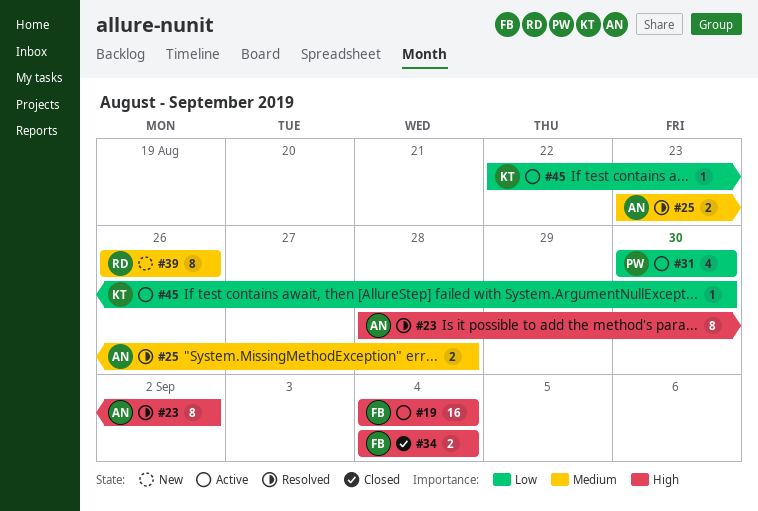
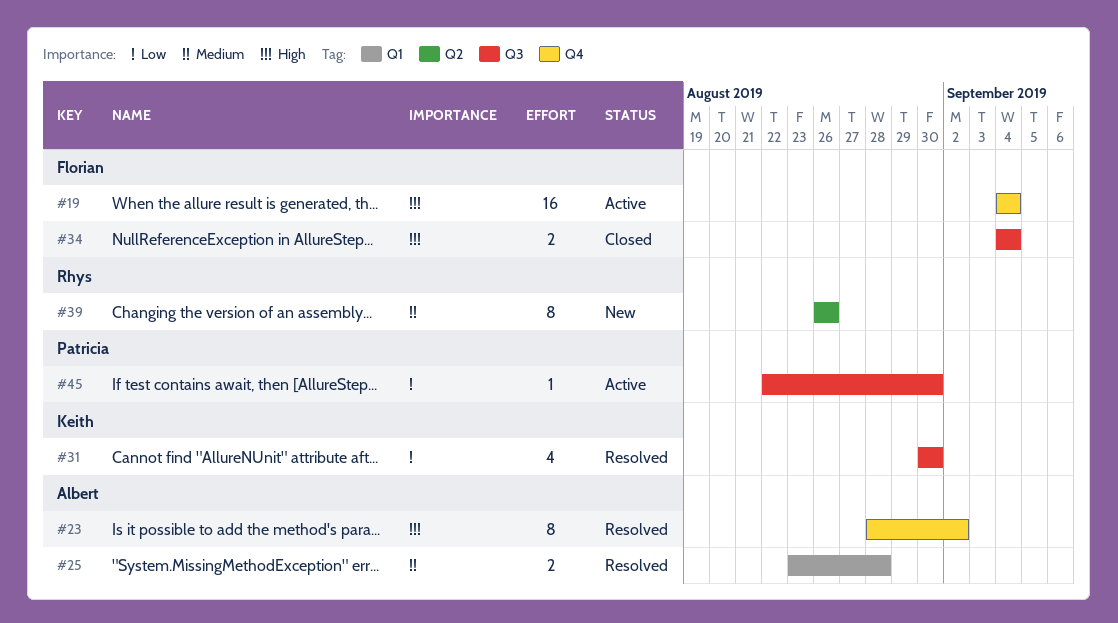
#31, status: Active -> Resolved
#31, owner: Patricia -> Keith
#45, owner: Keith -> Patricia

